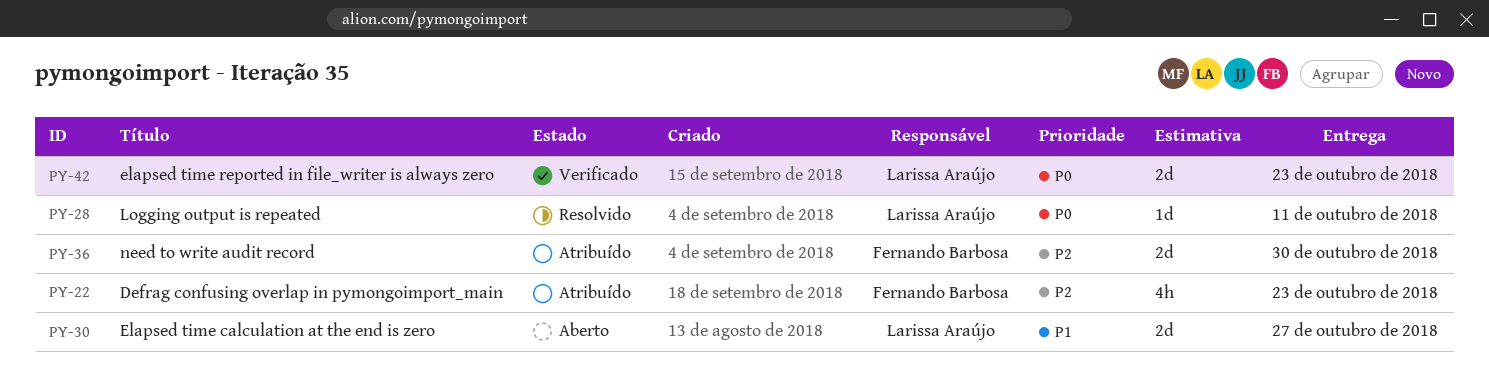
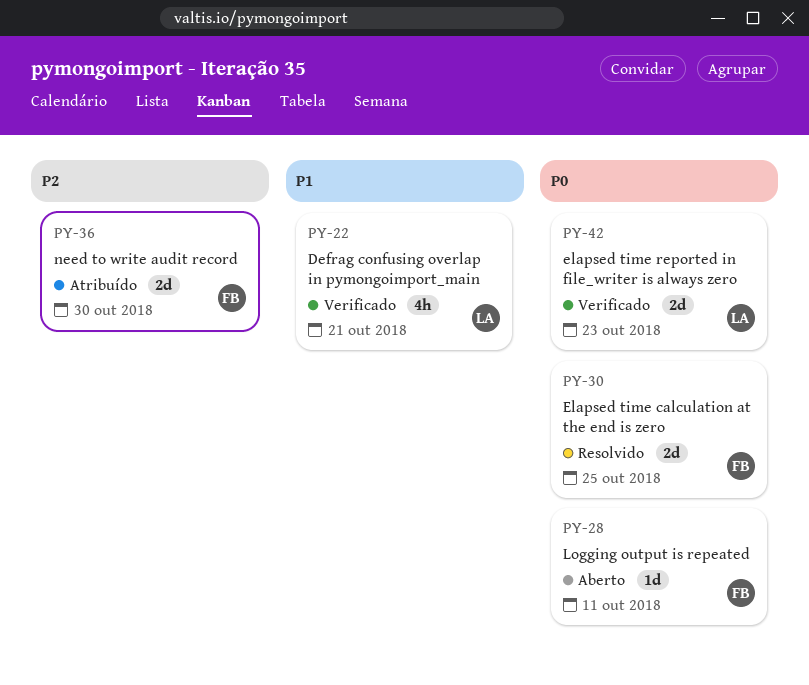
PY-22, status: Atribuído -> Verificado
PY-22, owner: Fernando Barbosa -> Larissa Araújo
PY-22, priority: P2 -> P1
PY-22, due: Oct 23 -> Oct 21
PY-28, status: Resolvido -> Aberto
PY-28, owner: Larissa Araújo -> Fernando Barbosa
PY-30, status: Aberto -> Resolvido
PY-30, owner: Larissa Araújo -> Fernando Barbosa
PY-30, priority: P1 -> P0
PY-30, due: Oct 27 -> Oct 25

